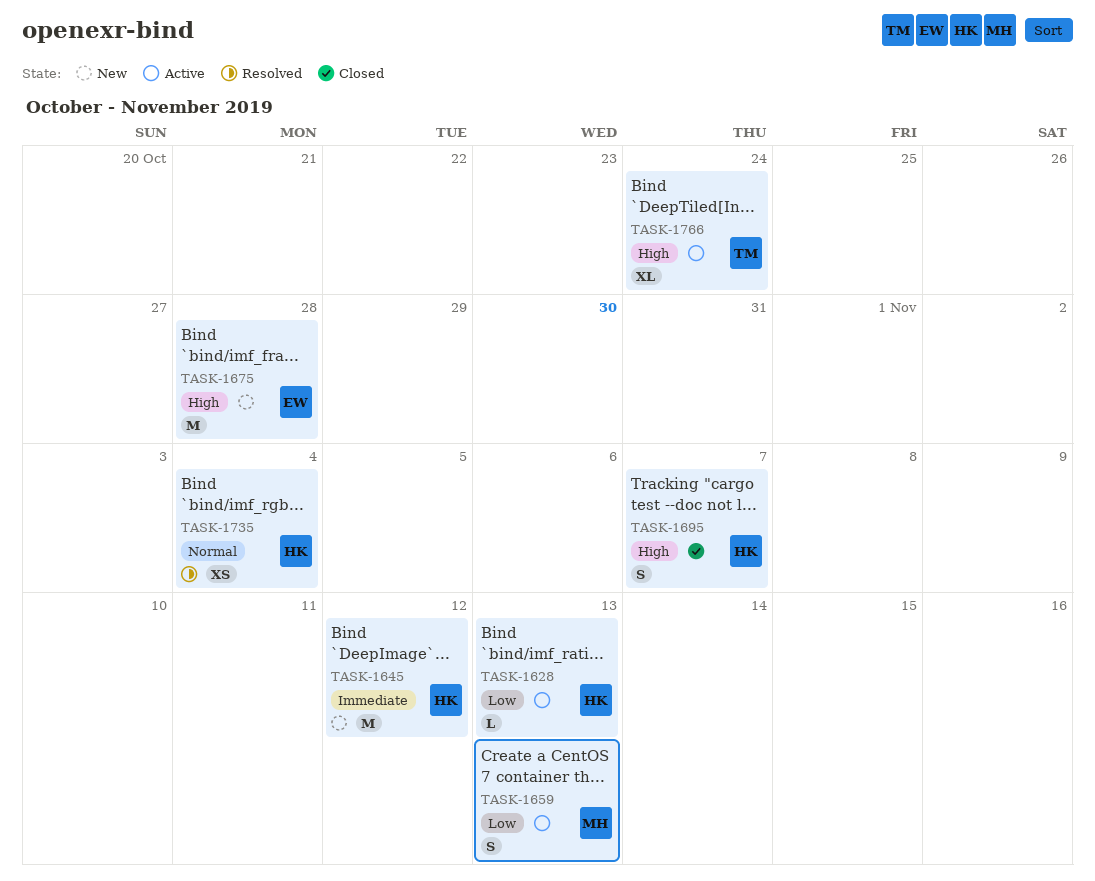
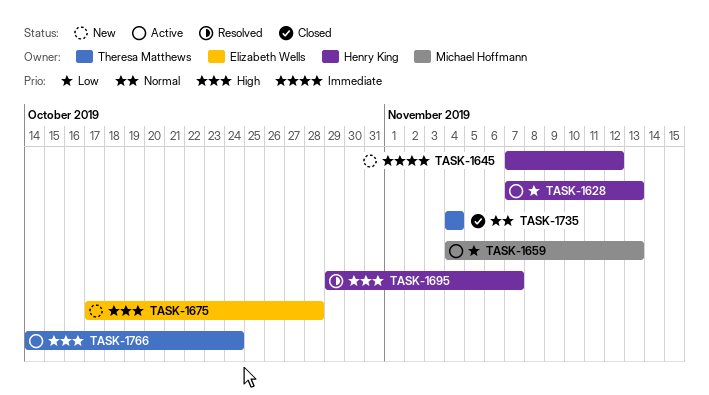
TASK-1695, status: Closed -> Resolved
TASK-1735, status: Resolved -> Closed
TASK-1735, owner: Henry King -> Theresa Matthews

